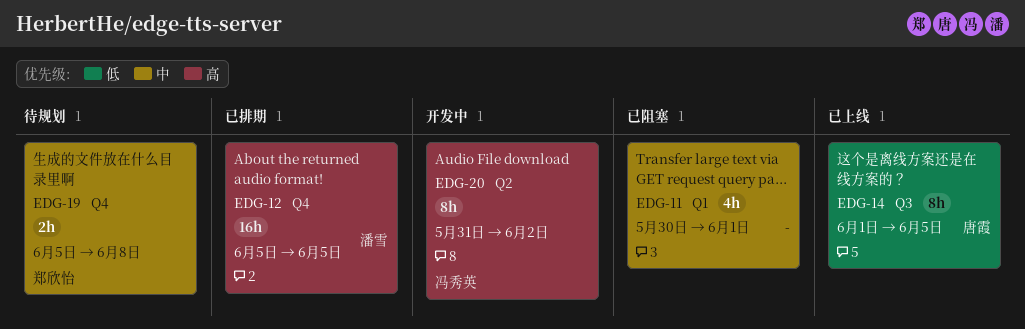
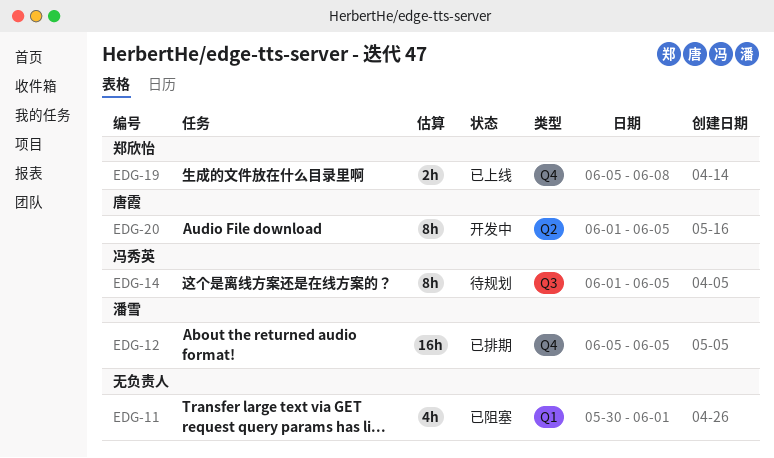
EDG-14, status: 已上线 -> 待规划
EDG-14, owner: 唐霞 -> 冯秀英
EDG-19, status: 待规划 -> 已上线
EDG-20, owner: 冯秀英 -> 唐霞
EDG-20, start: May 31 -> Jun 1
EDG-20, due: Jun 2 -> Jun 5

